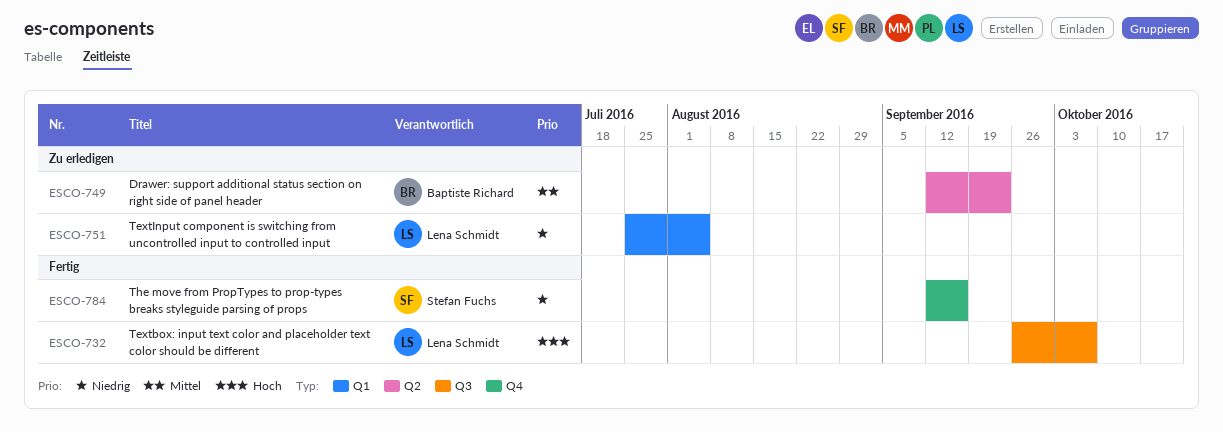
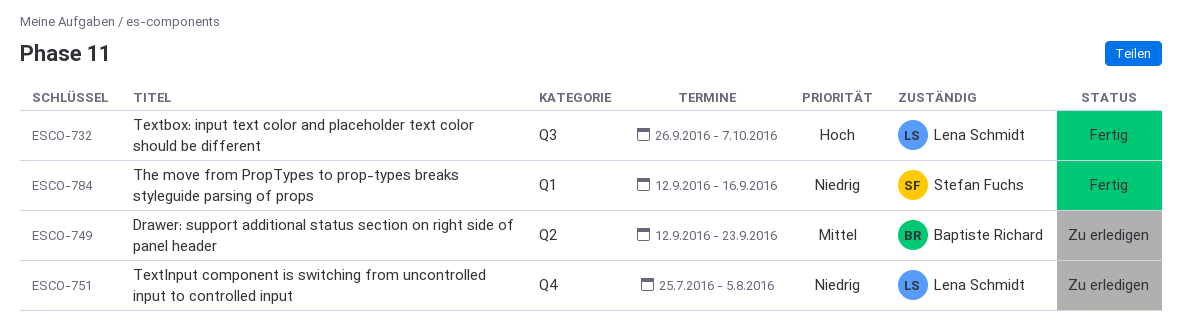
ESCO-751, label: Q1 -> Q4
ESCO-784, label: Q4 -> Q1

